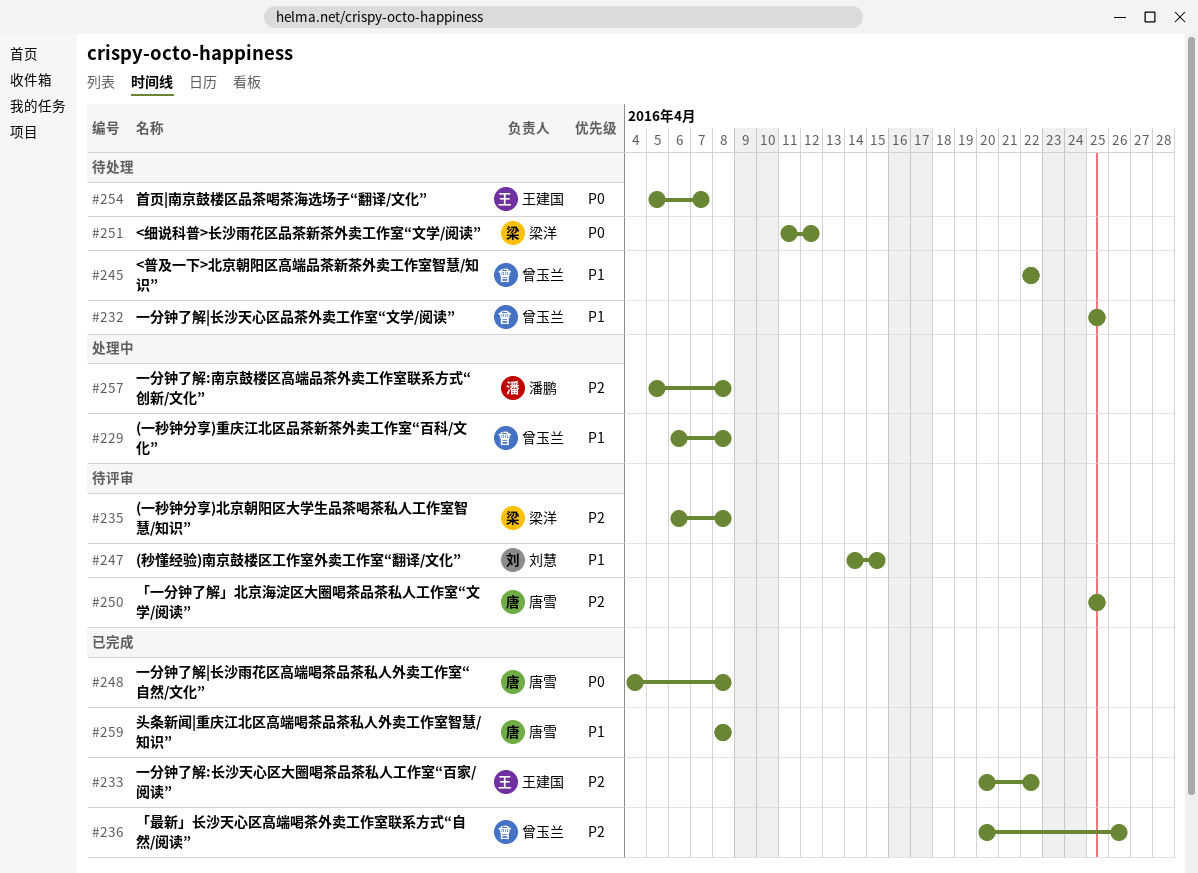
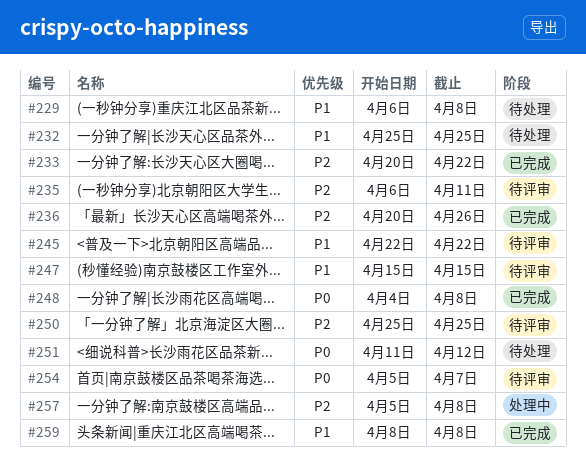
#229, status: 处理中 -> 待处理
#235, due: Apr 8 -> Apr 11
#245, status: 待处理 -> 待评审
#247, start: Apr 14 -> Apr 15
#254, status: 待处理 -> 待评审

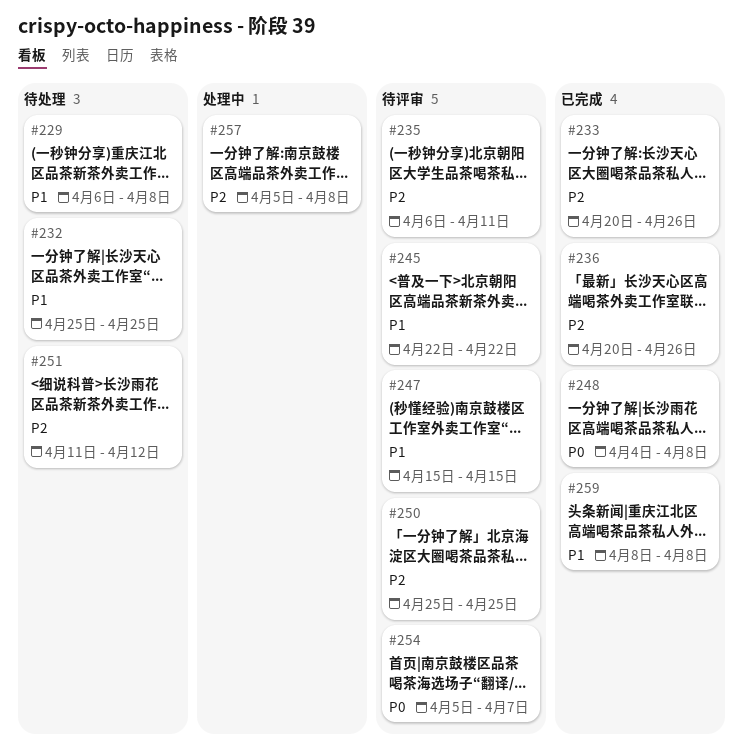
#233, due: Apr 22 -> Apr 26
#251, priority: P0 -> P2

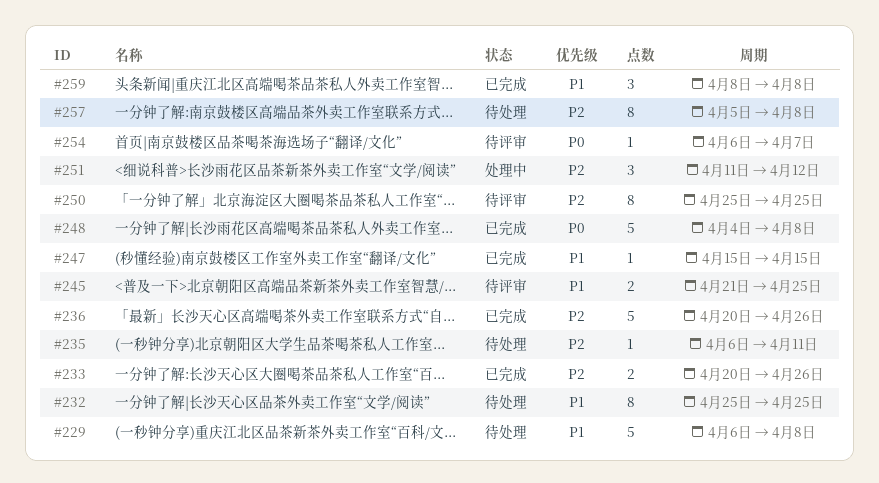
#235, status: 待评审 -> 待处理
#245, start: Apr 22 -> Apr 21
#245, due: Apr 22 -> Apr 25
#247, status: 待评审 -> 已完成
#251, status: 待处理 -> 处理中
#254, start: Apr 5 -> Apr 6
#257, status: 处理中 -> 待处理

